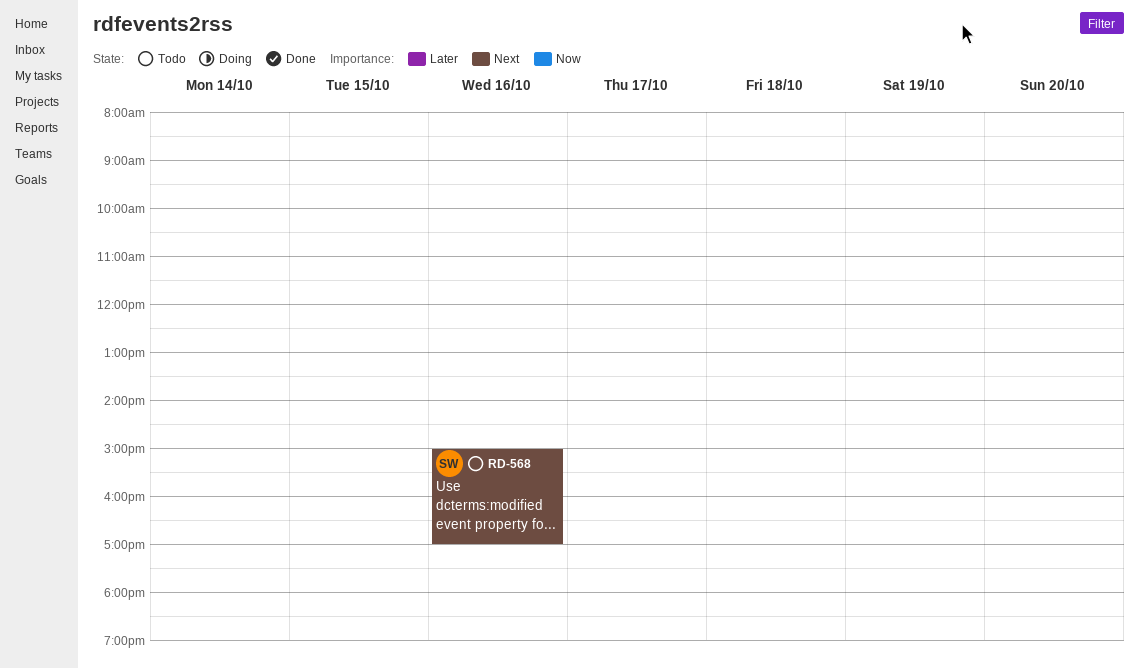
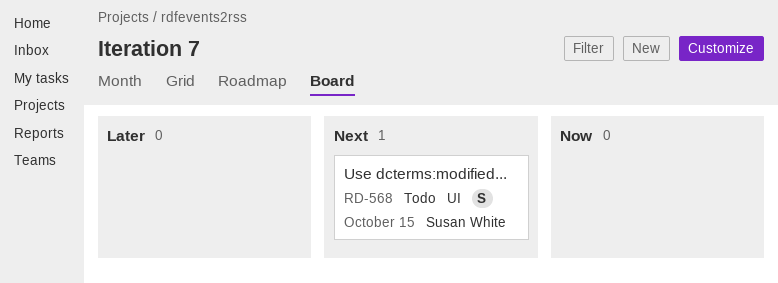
RD-568, day: Oct 16 -> Oct 15

